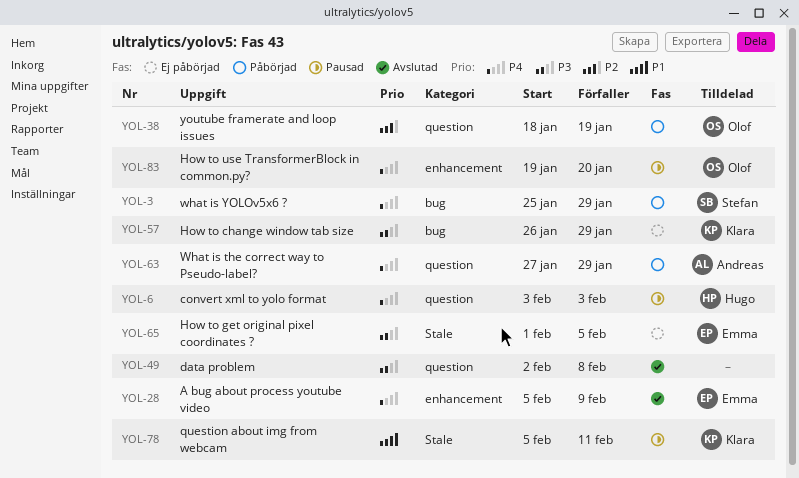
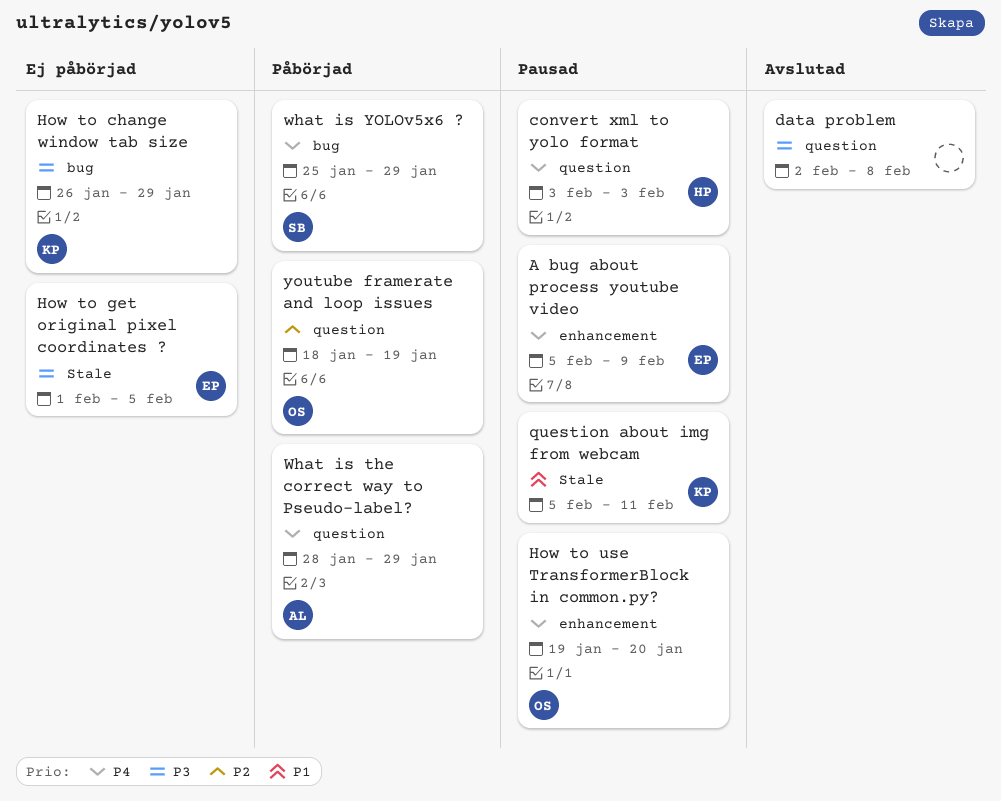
A bug about process youtube video, status: Avslutad -> Pausad
What is the correct way to Pseudo-label?, start: Jan 27 -> Jan 28

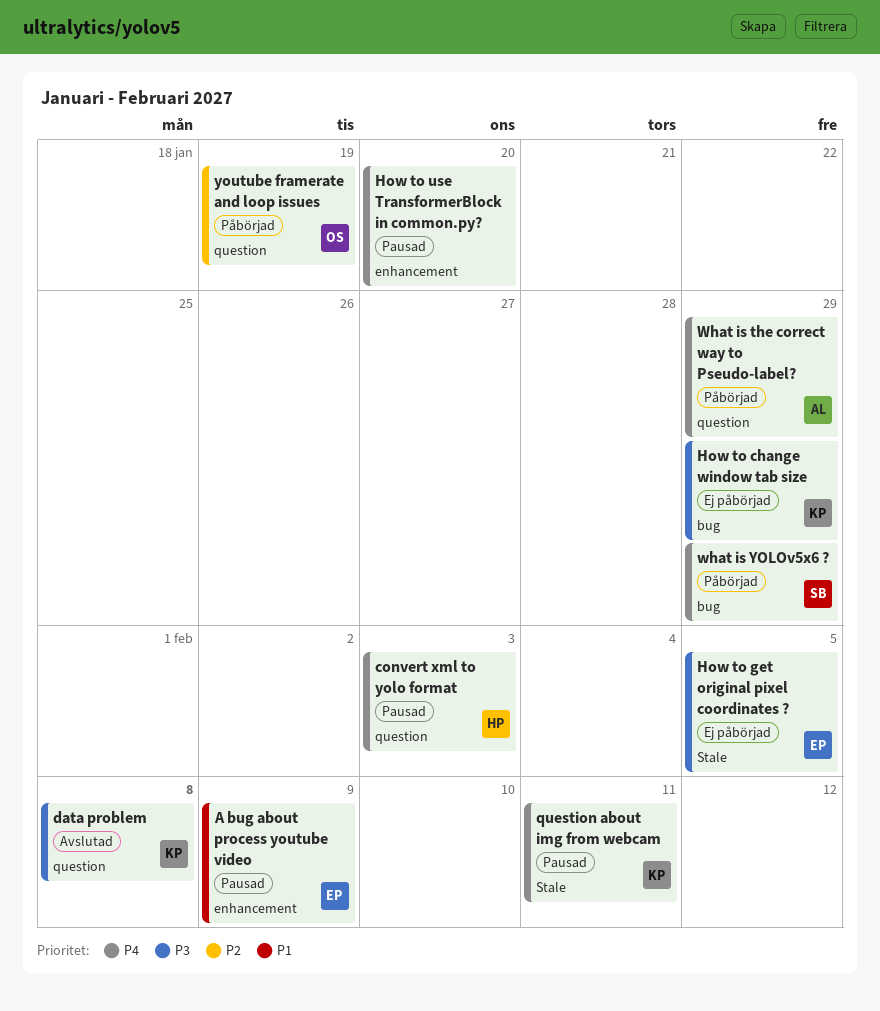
A bug about process youtube video, priority: P4 -> P1
data problem, owner: none -> KP
How to use TransformerBlock in common.py?, owner: OS -> none
question about img from webcam, priority: P1 -> P4

